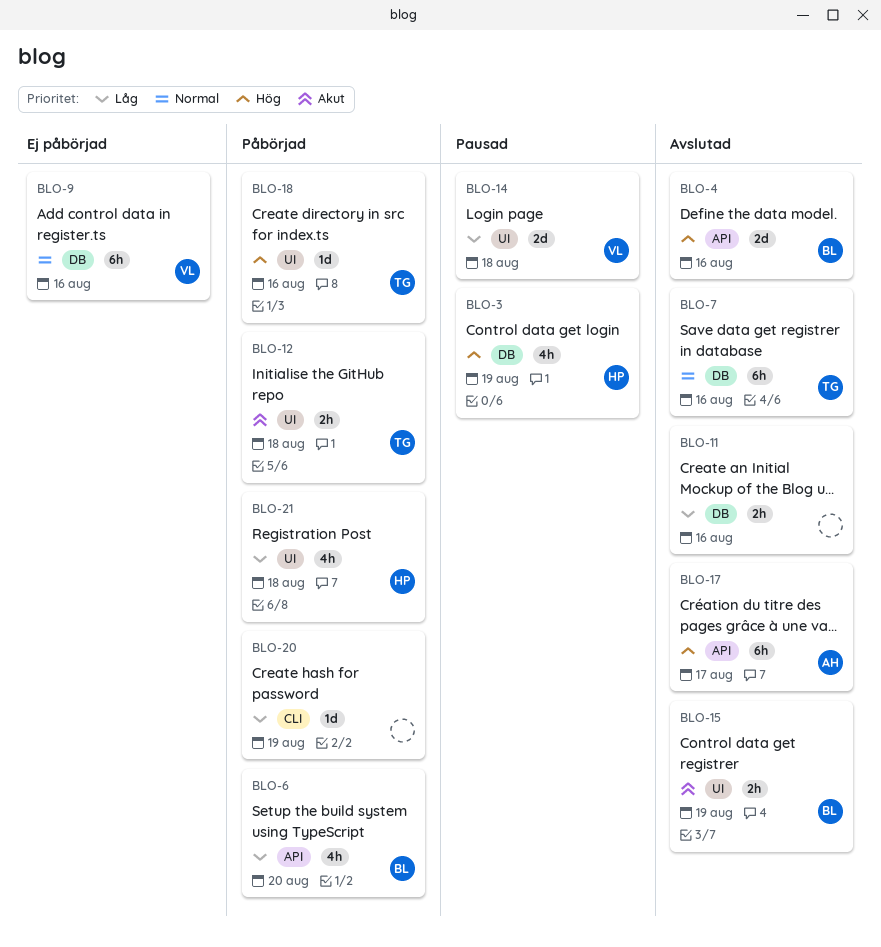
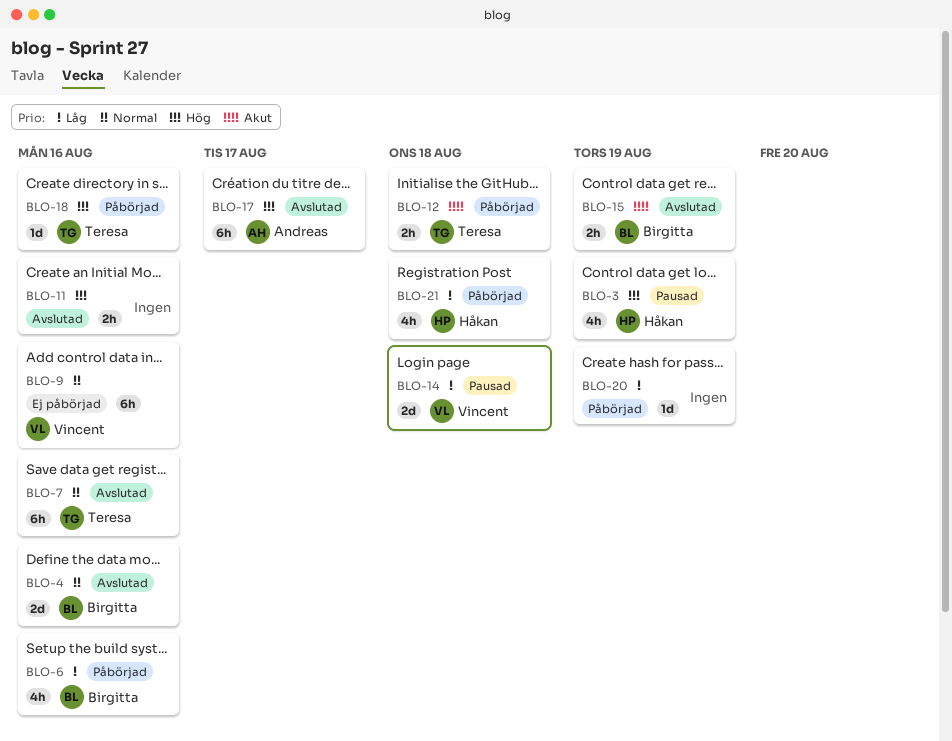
BLO-4, priority: Hög -> Normal
BLO-6, due: Aug 20 -> Aug 16
BLO-11, priority: Låg -> Hög

